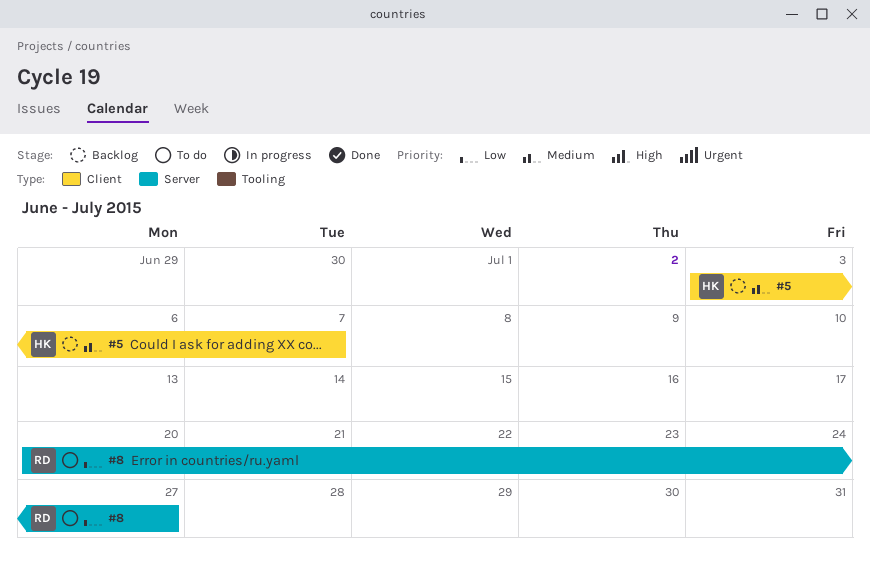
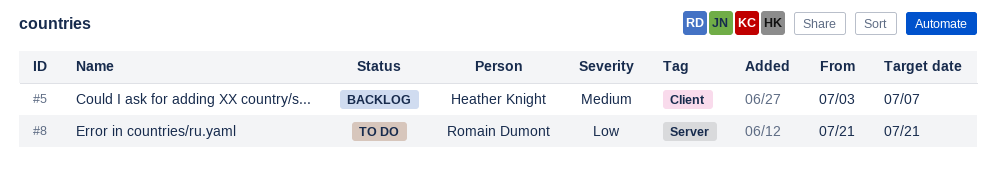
#8, start: Jul 20 -> Jul 21
#8, due: Jul 27 -> Jul 21

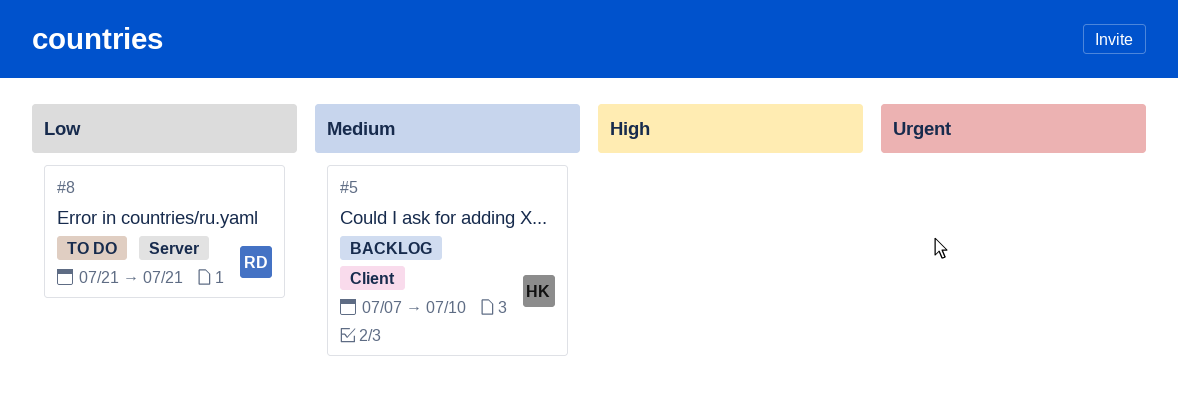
#5, start: Jul 3 -> Jul 7
#5, due: Jul 7 -> Jul 10

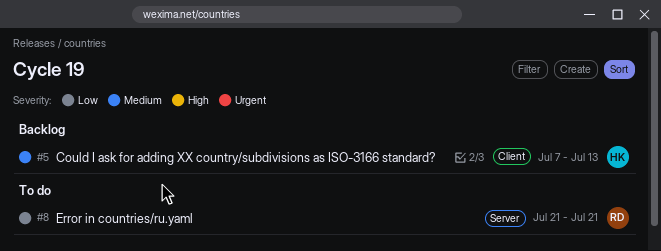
#5, due: Jul 10 -> Jul 13

